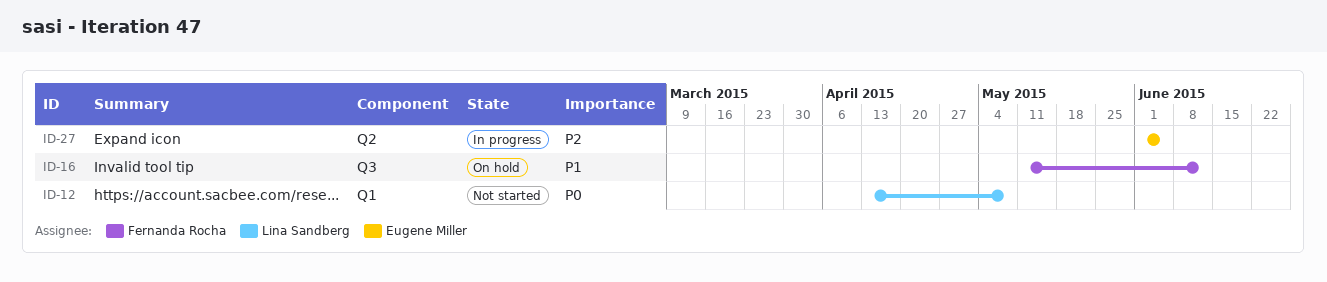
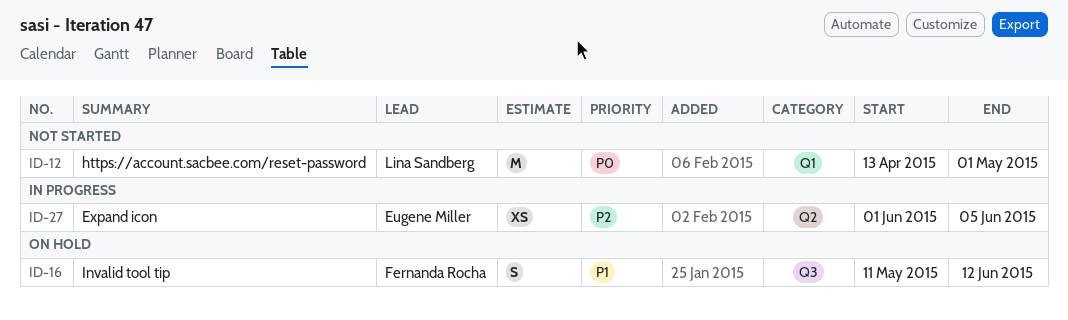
ID-12, due: May 8 -> May 1

